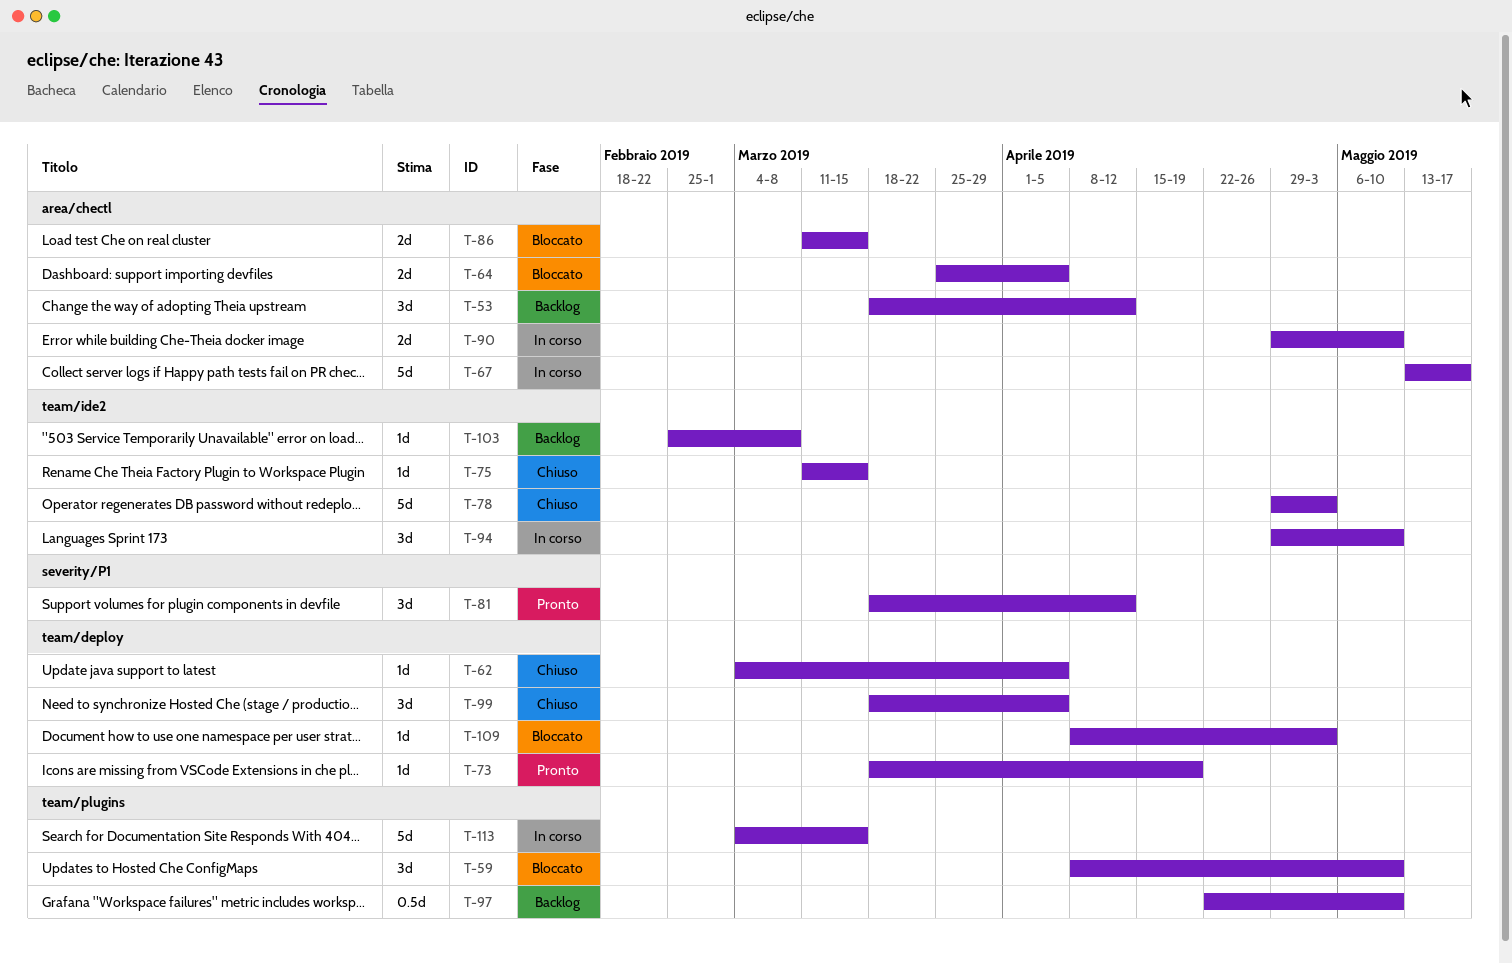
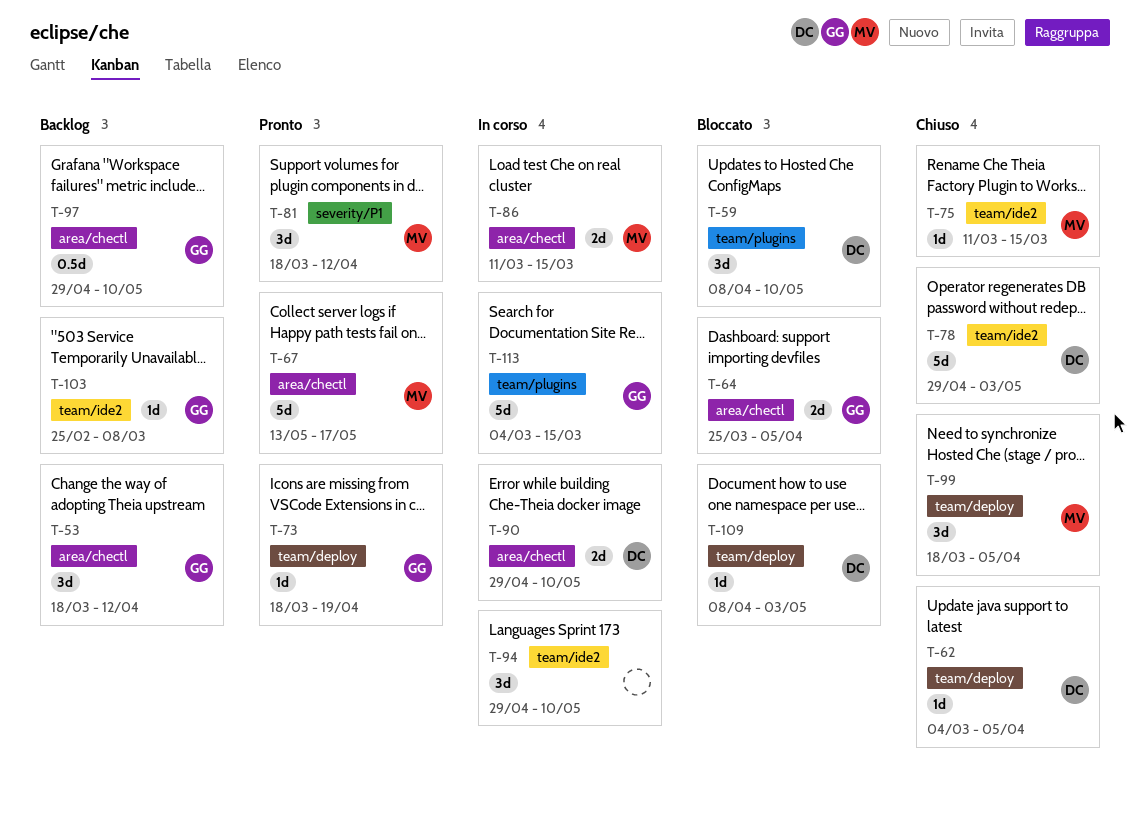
T-67, status: In corso -> Pronto
T-86, status: Bloccato -> In corso
T-97, label: team/plugins -> area/chectl
T-97, start: Apr 22 -> Apr 29

